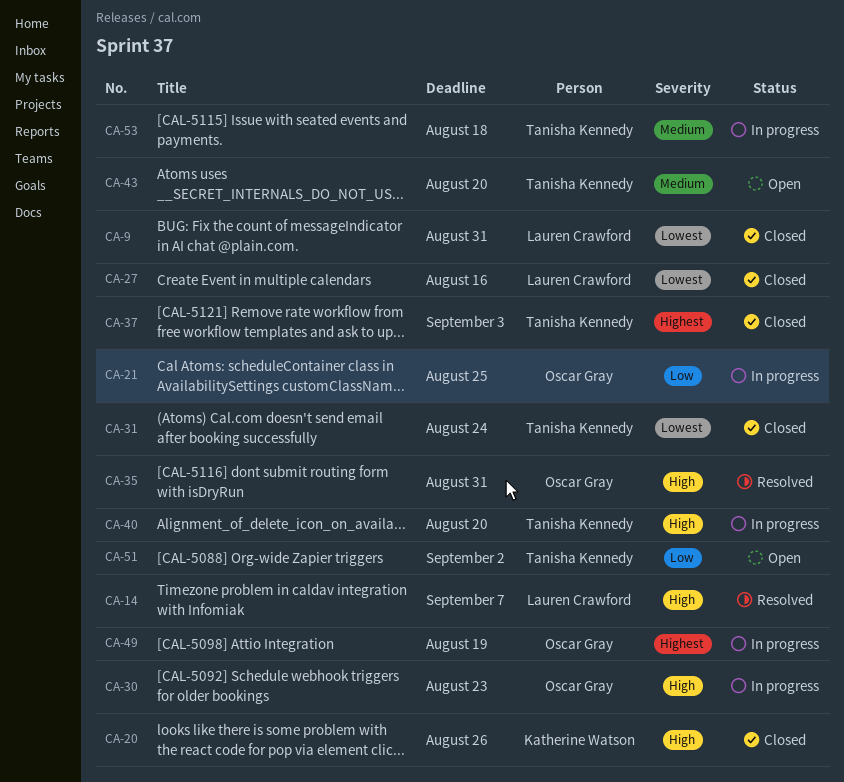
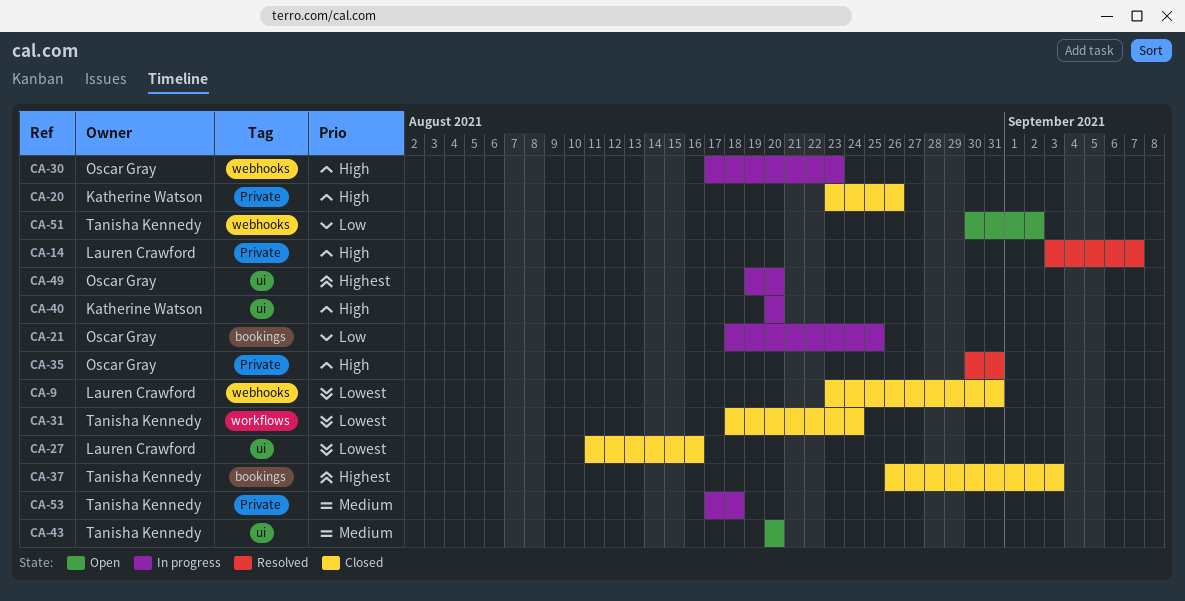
CA-40, owner: Tanisha Kennedy -> Katherine Watson
CA-49, due: Aug 19 -> Aug 20

